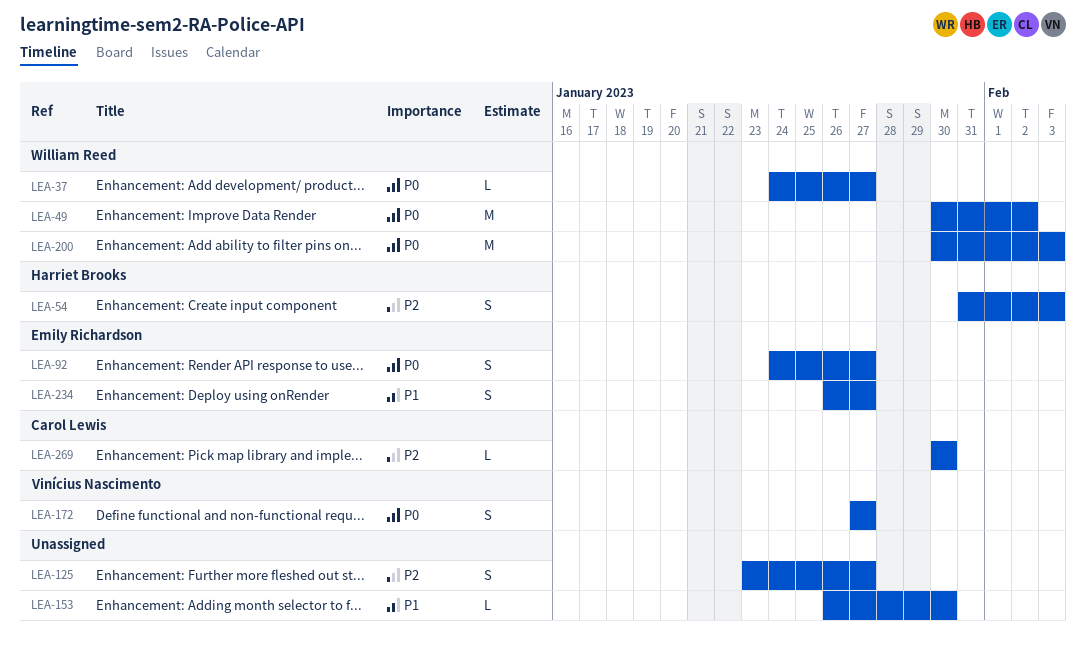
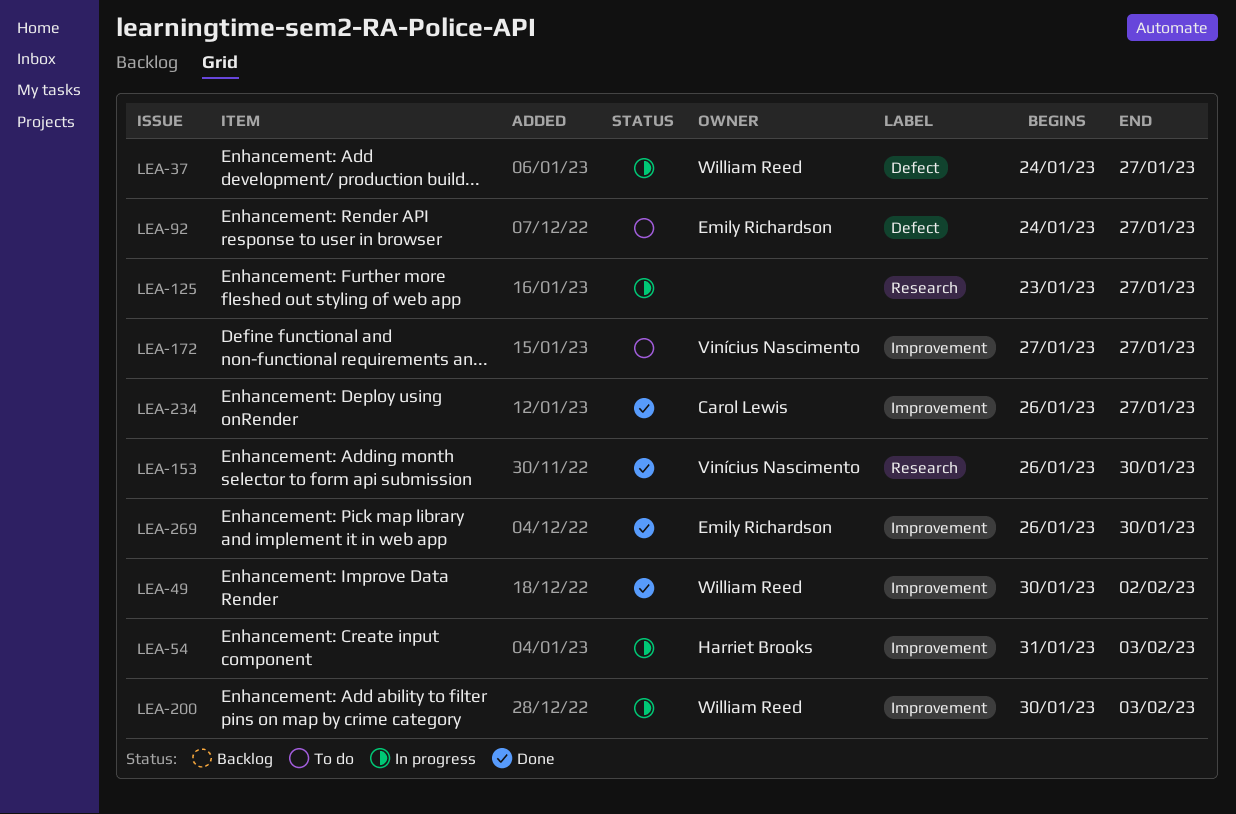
LEA-153, owner: none -> Vinícius Nascimento
LEA-234, owner: Emily Richardson -> Carol Lewis
LEA-269, owner: Carol Lewis -> Emily Richardson
LEA-269, start: Jan 30 -> Jan 26

